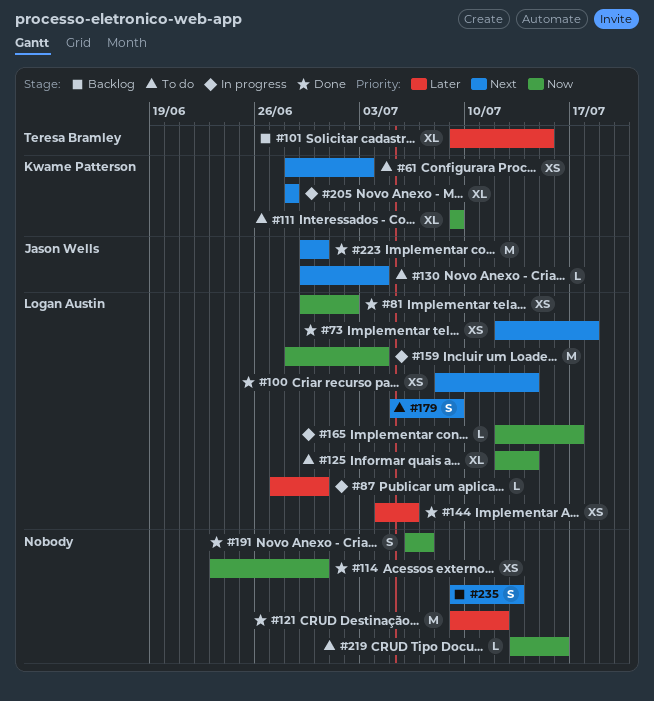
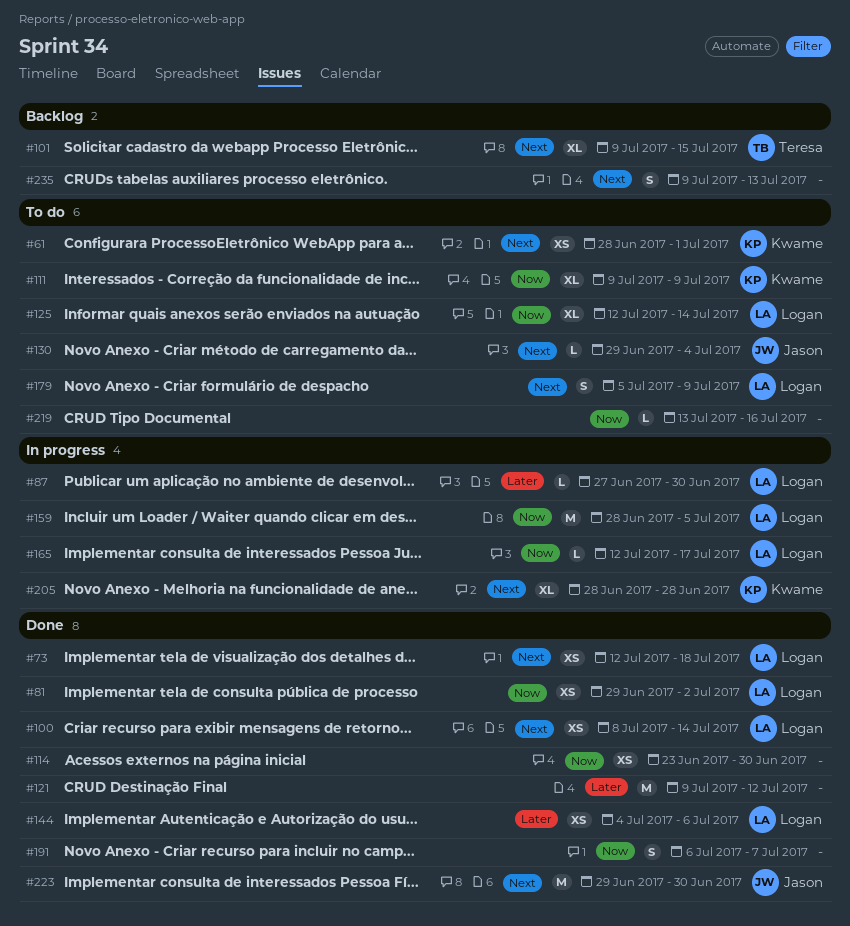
#61, due: Jul 3 -> Jul 1
#101, priority: Later -> Next
#159, due: Jul 4 -> Jul 5

